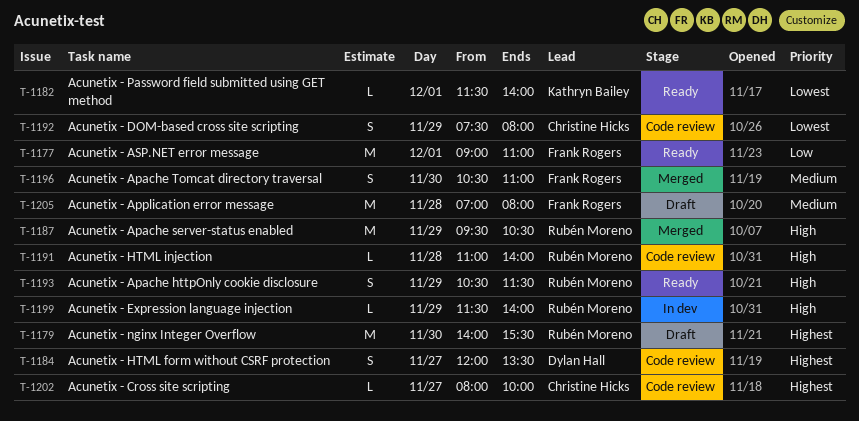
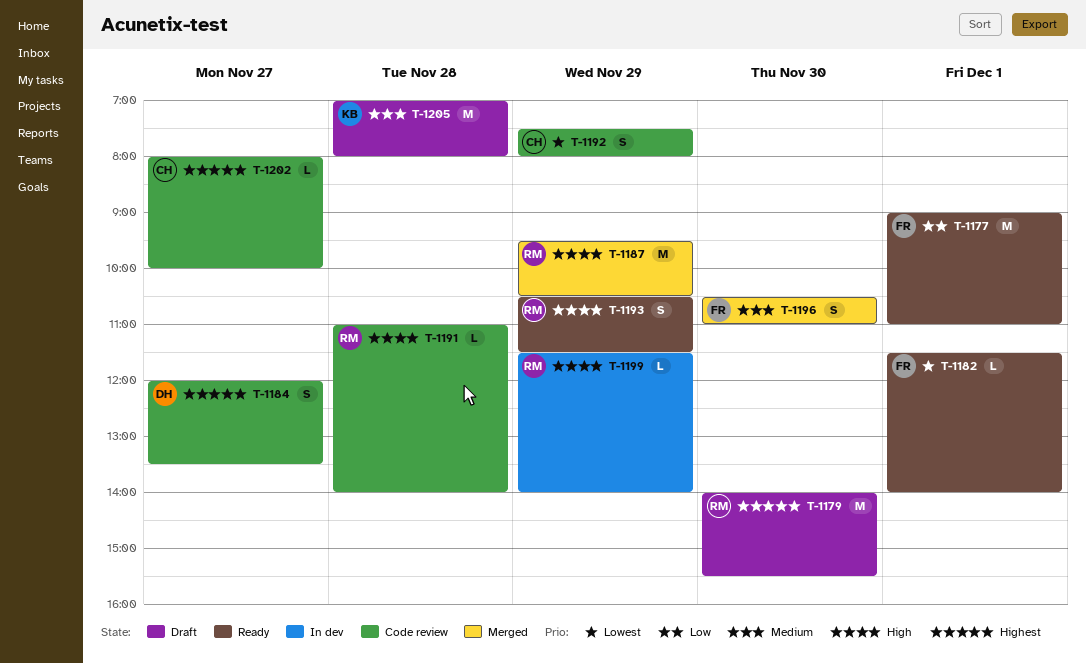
T-1182, owner: Kathryn Bailey -> Frank Rogers
T-1205, owner: Frank Rogers -> Kathryn Bailey

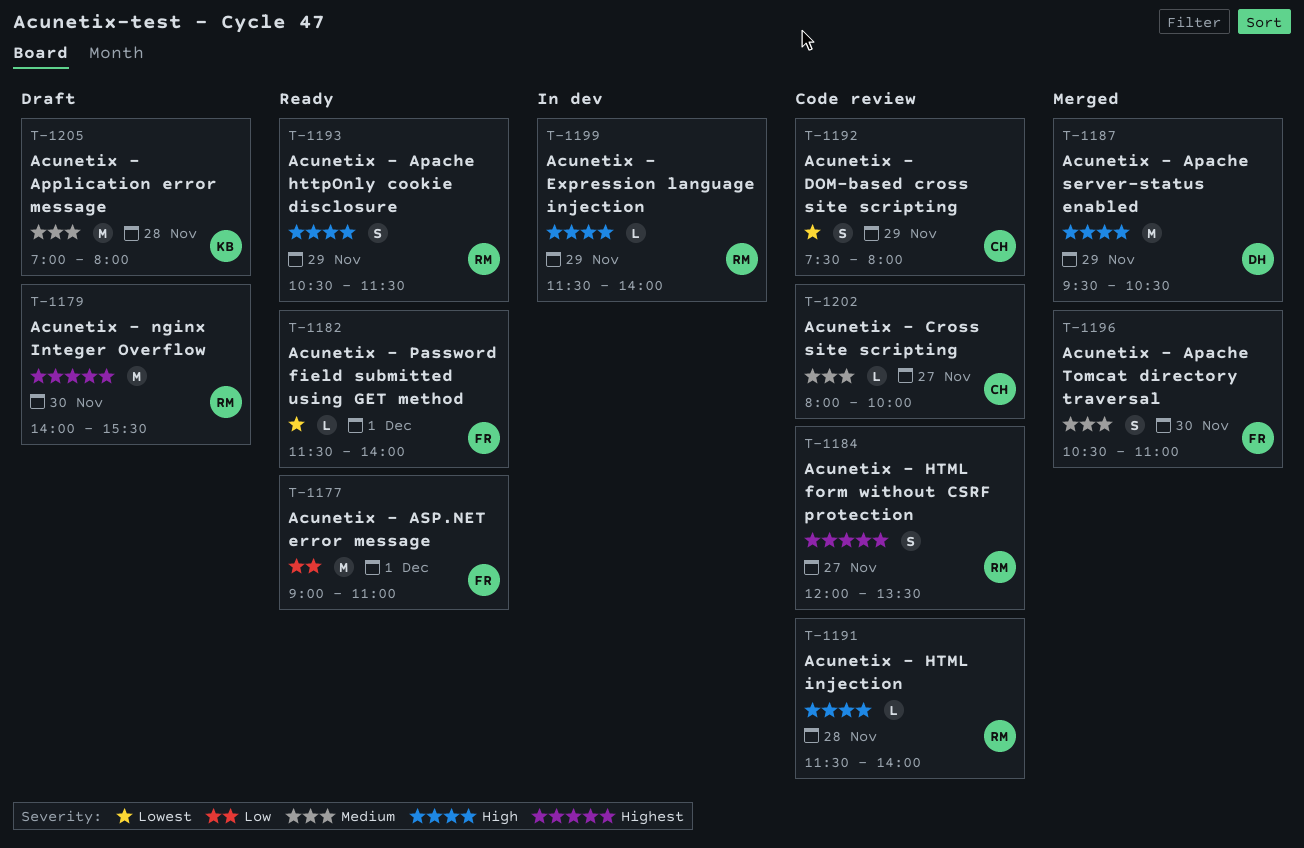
T-1184, owner: DH -> RM
T-1187, owner: RM -> DH
T-1191, begins: 11:00 -> 11:30
T-1202, priority: Highest -> Medium

